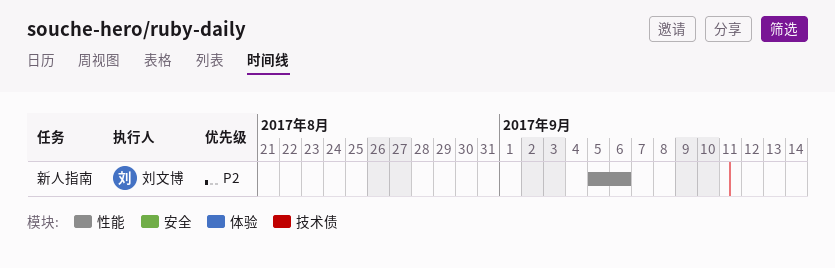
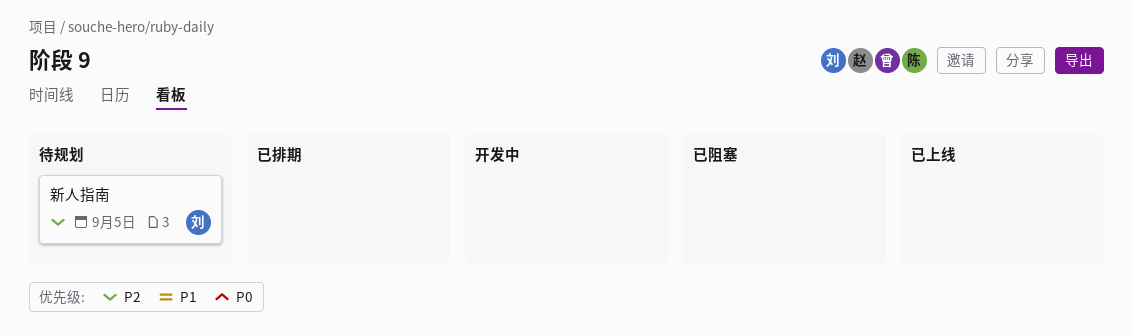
新人指南, due: Sep 6 -> Sep 5

